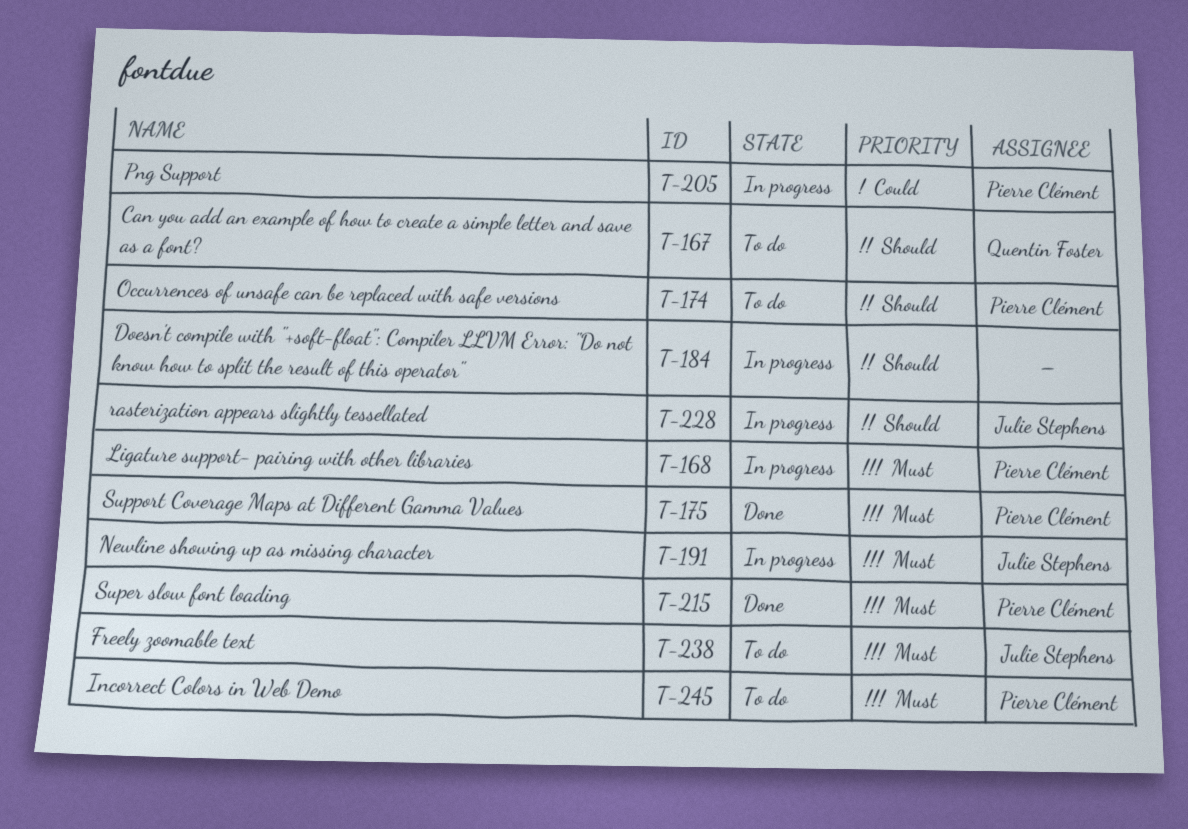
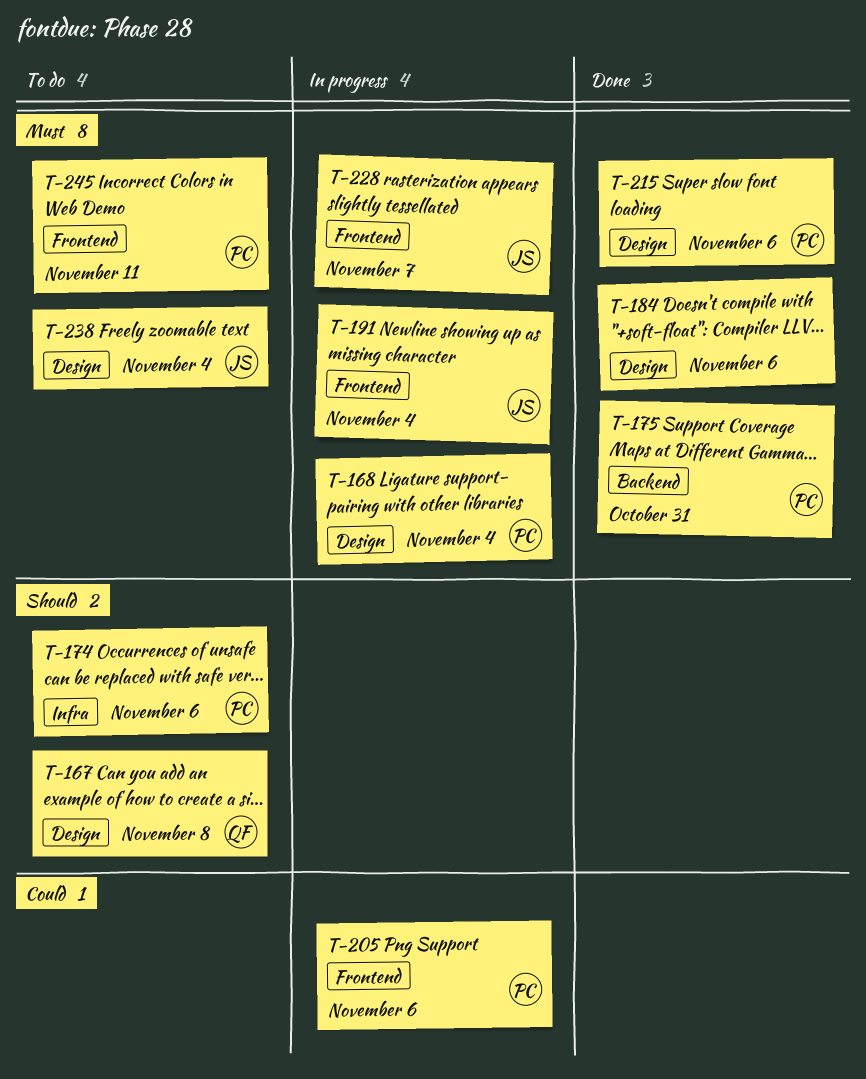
T-184, status: In progress -> Done
T-184, priority: Should -> Must
T-228, priority: Should -> Must

